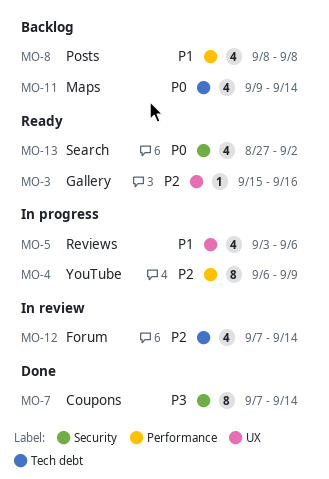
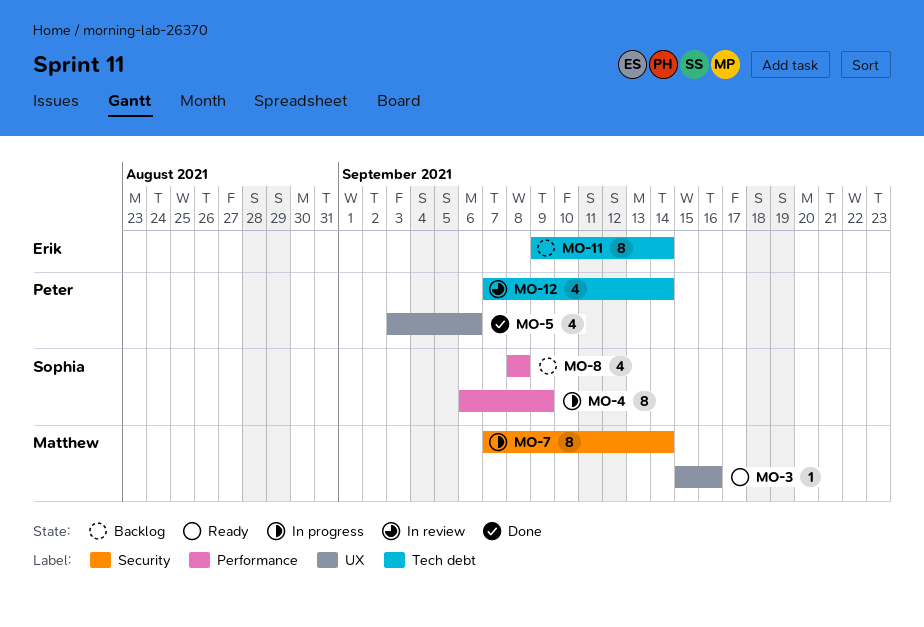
MO-5, status: In progress -> Done
MO-7, status: Done -> In progress
MO-11, estimate: 4 -> 8
MO-13: present -> none

